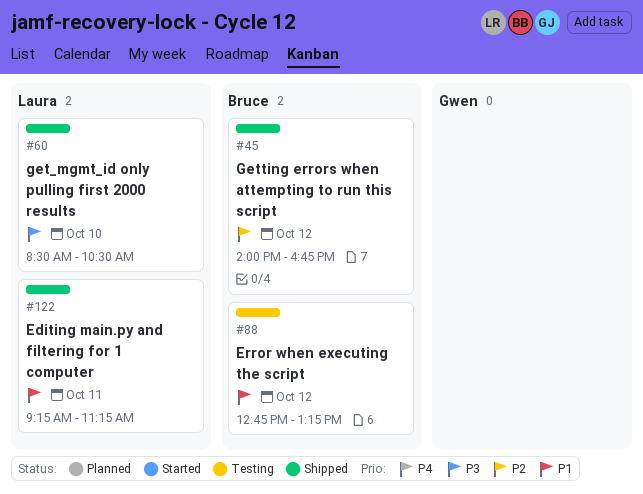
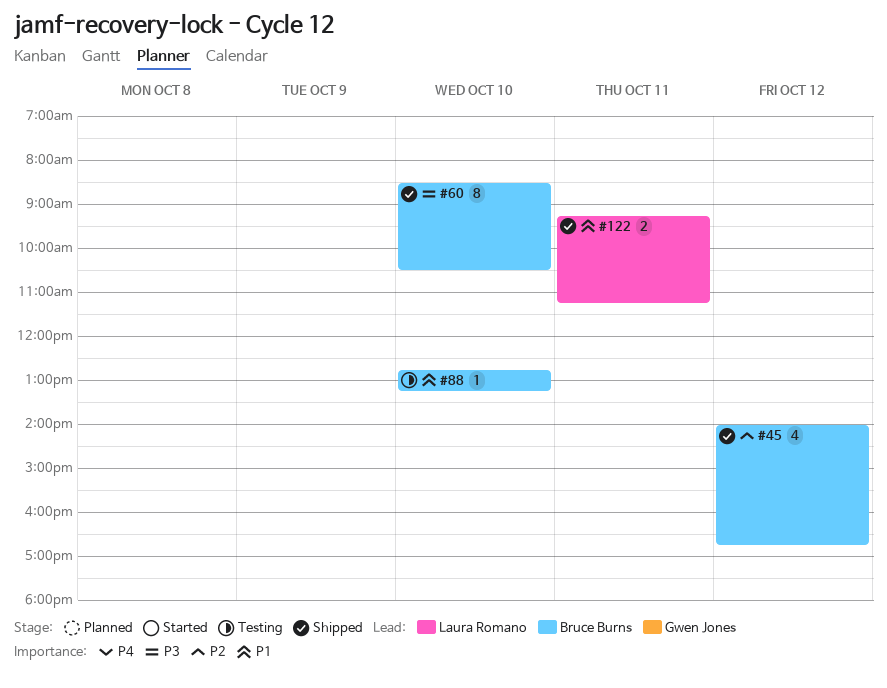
#60, owner: Laura Romano -> Bruce Burns
#88, day: Oct 12 -> Oct 10

